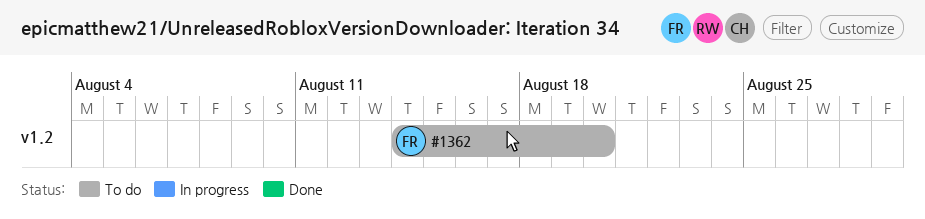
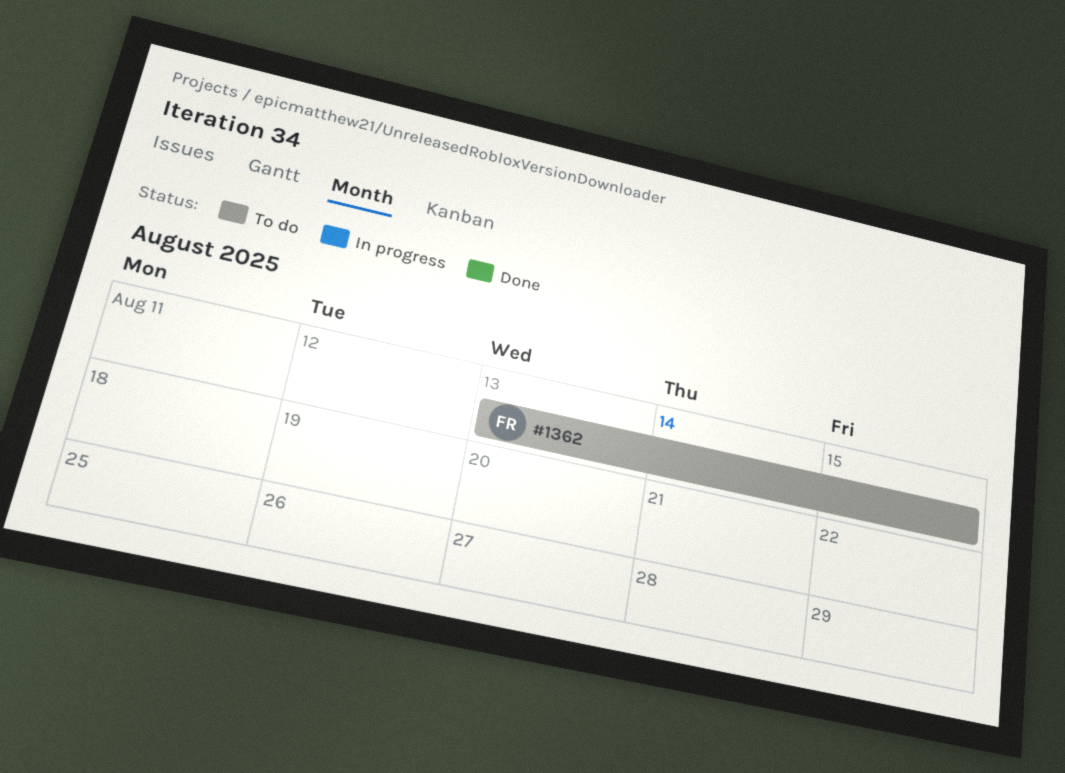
#1362, start: Aug 14 -> Aug 13
#1362, due: Aug 20 -> Aug 15

